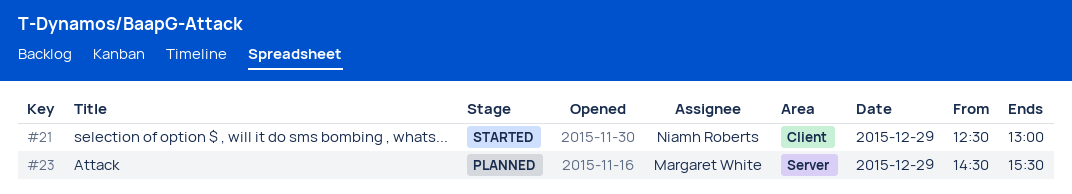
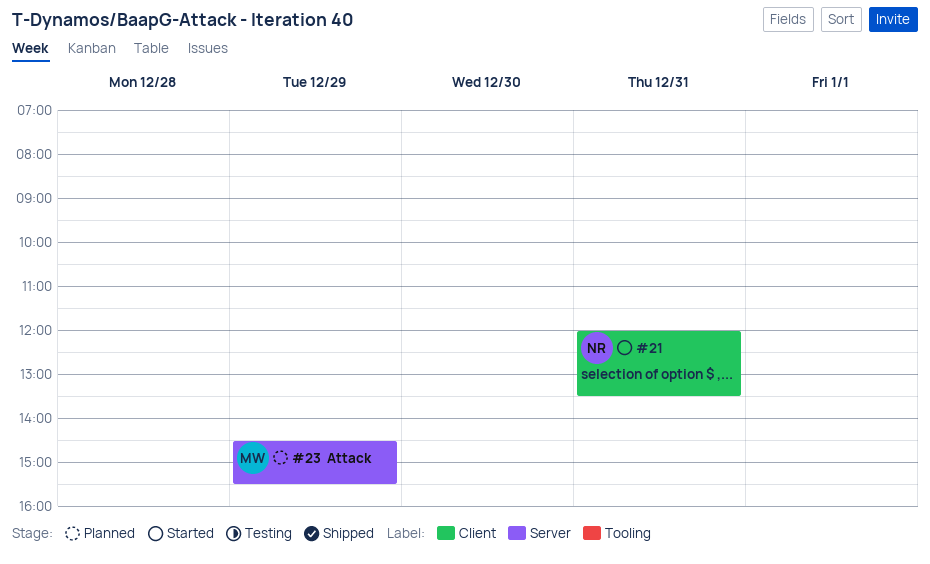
#21, day: Dec 29 -> Dec 31
#21, begins: 12:30 -> 12:00
#21, ends: 13:00 -> 13:30

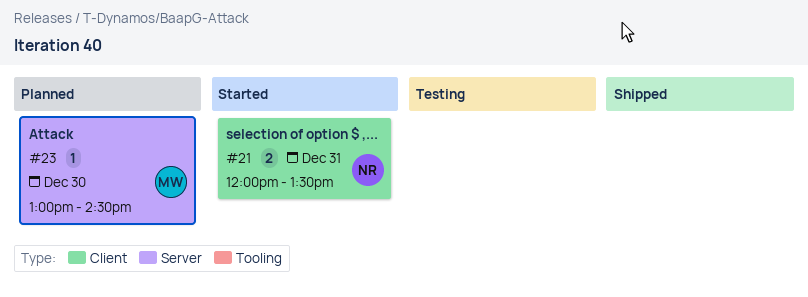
#23, day: Dec 29 -> Dec 30
#23, begins: 14:30 -> 13:00
#23, ends: 15:30 -> 14:30

